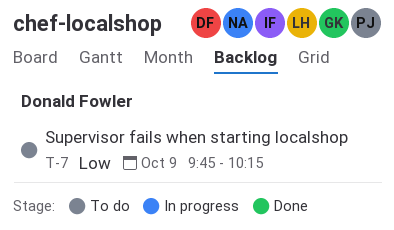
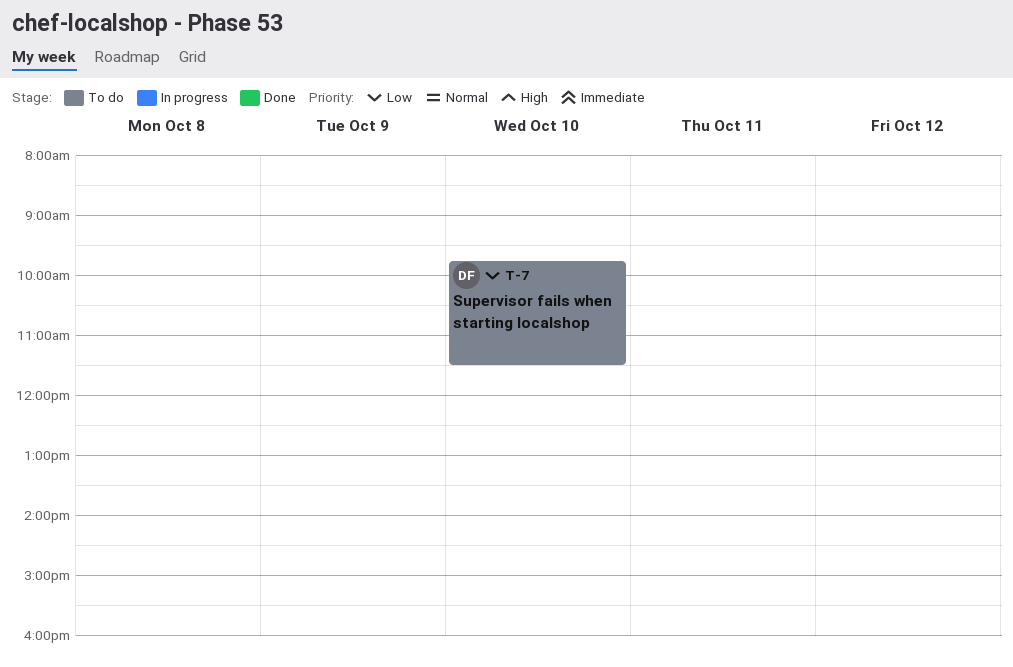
T-7, day: Oct 9 -> Oct 10
T-7, ends: 10:15 -> 11:30

